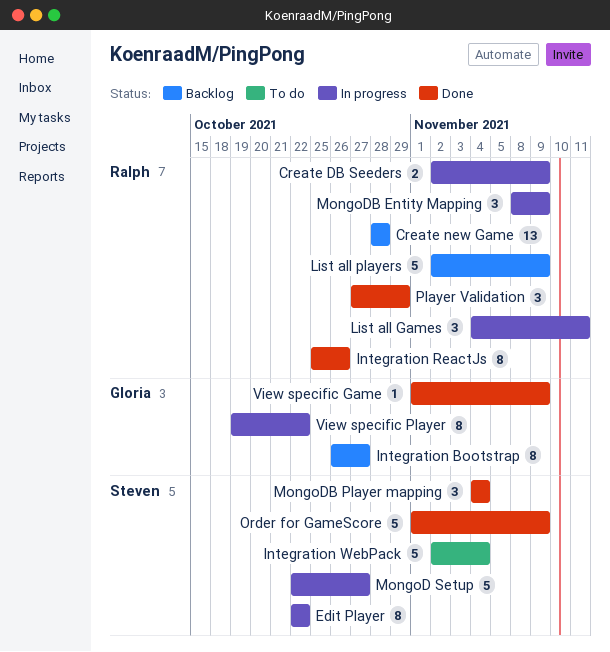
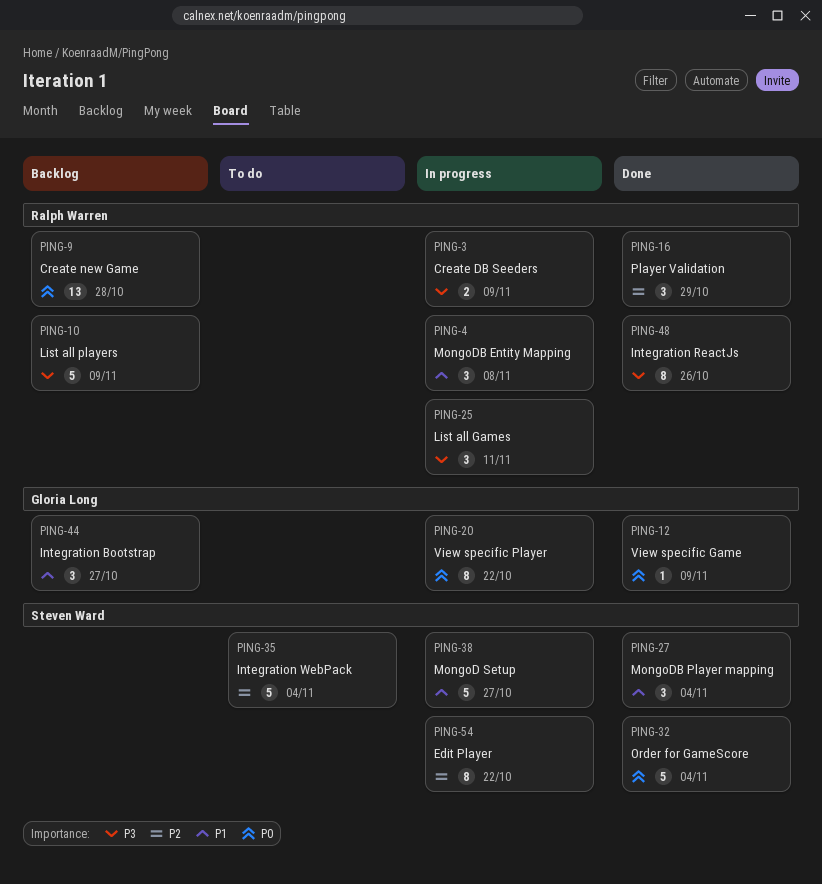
Integration Bootstrap, estimate: 8 -> 3
MongoDB Entity Mapping, due: Nov 9 -> Nov 8
Order for GameScore, due: Nov 9 -> Nov 4

